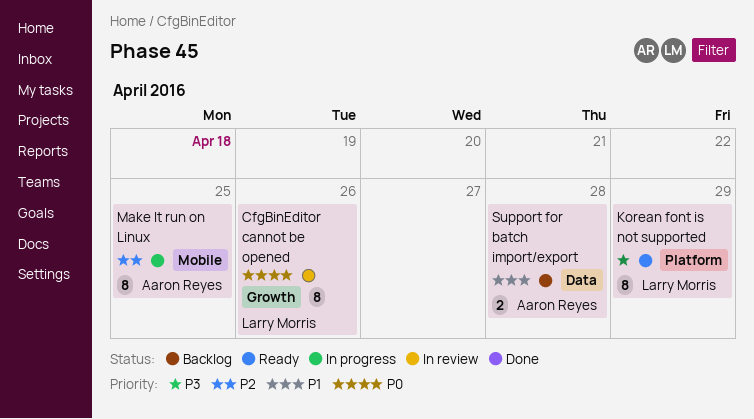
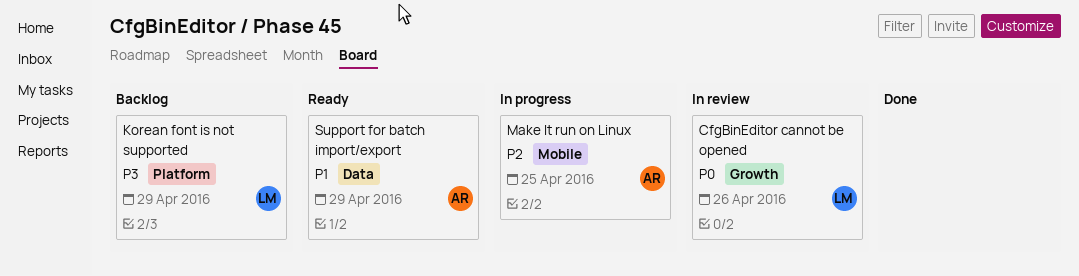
Korean font is not supported, status: Ready -> Backlog
Support for batch import/export, status: Backlog -> Ready
Support for batch import/export, due: Apr 28 -> Apr 29

